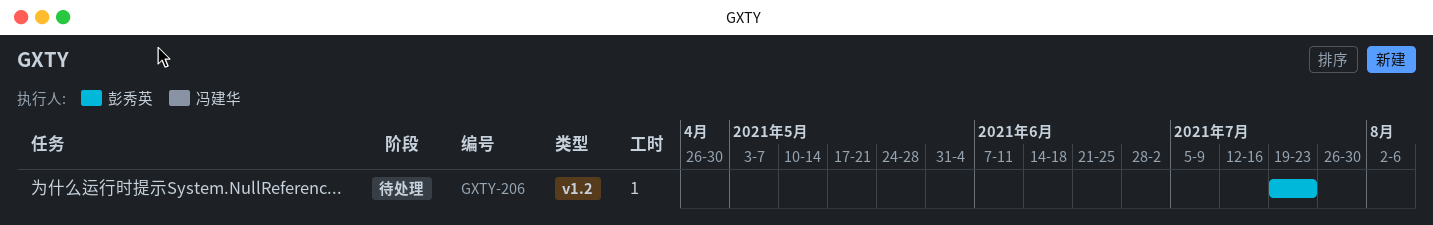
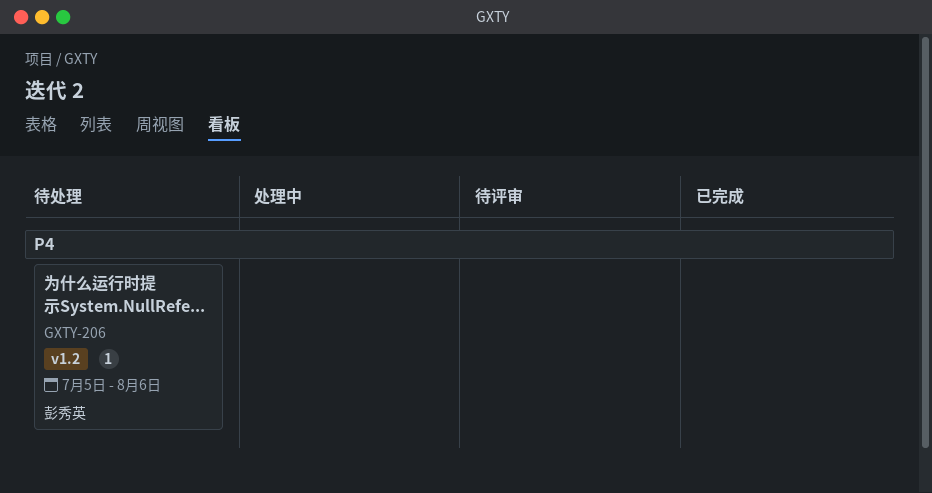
GXTY-206, start: Jul 19 -> Jul 5
GXTY-206, due: Jul 23 -> Aug 6

